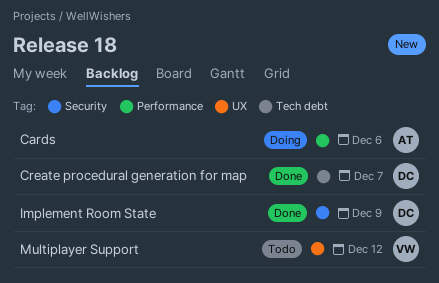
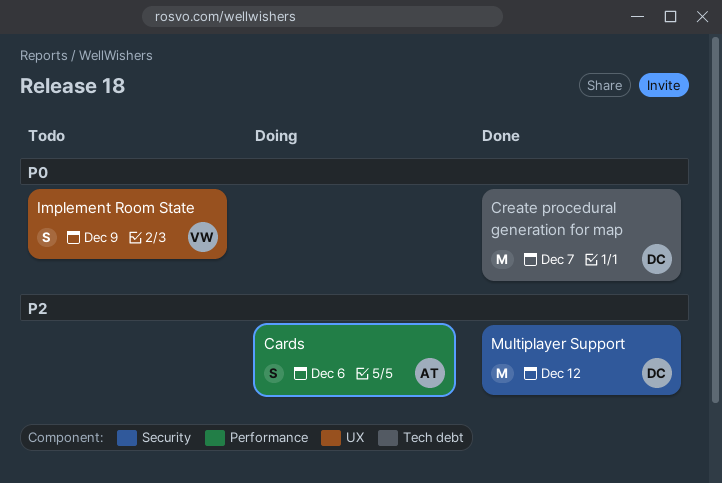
Implement Room State, status: Done -> Todo
Implement Room State, owner: DC -> VW
Implement Room State, label: Security -> UX
Multiplayer Support, status: Todo -> Done
Multiplayer Support, owner: VW -> DC
Multiplayer Support, label: UX -> Security

